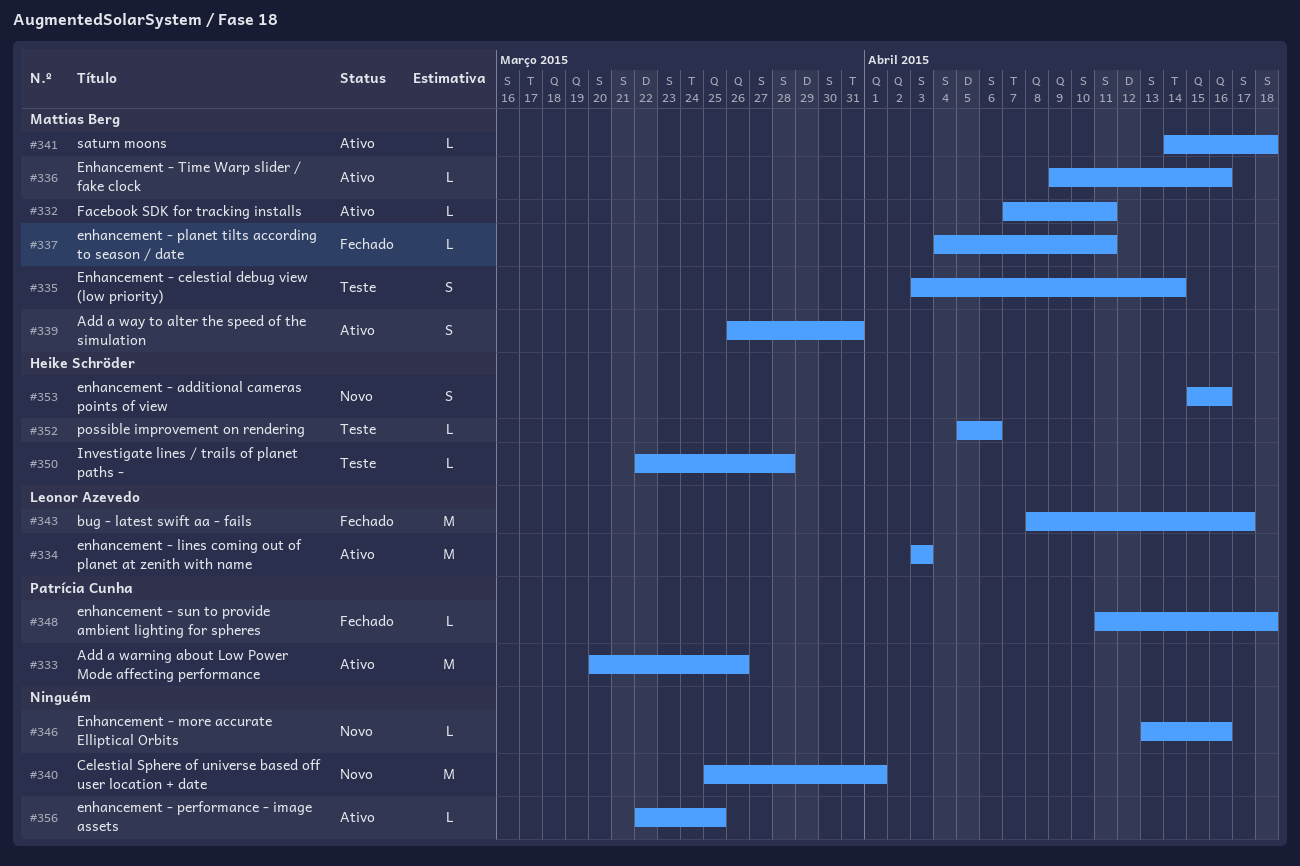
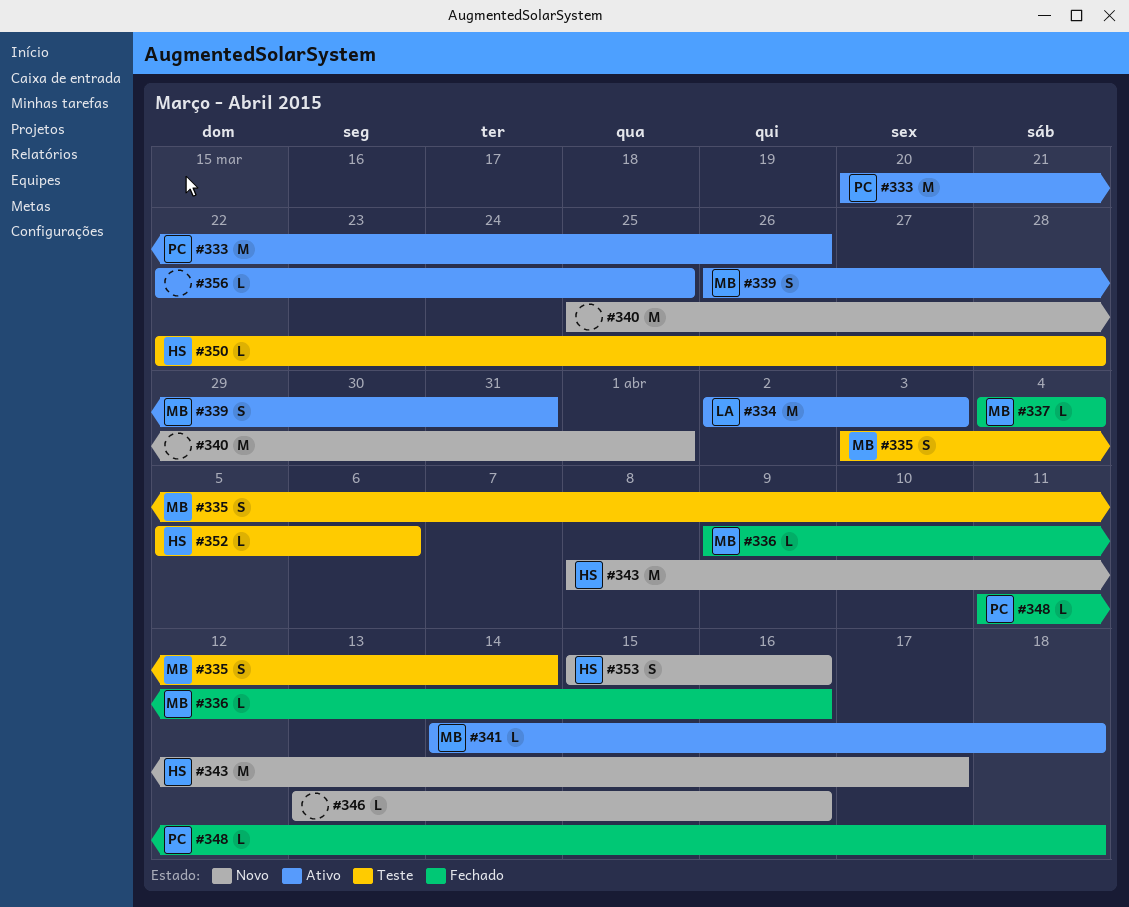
#332: present -> none
#334, start: Apr 3 -> Apr 2
#336, status: Ativo -> Fechado
#337, due: Apr 11 -> Apr 4
#343, status: Fechado -> Novo
#343, owner: Leonor Azevedo -> Heike Schröder

